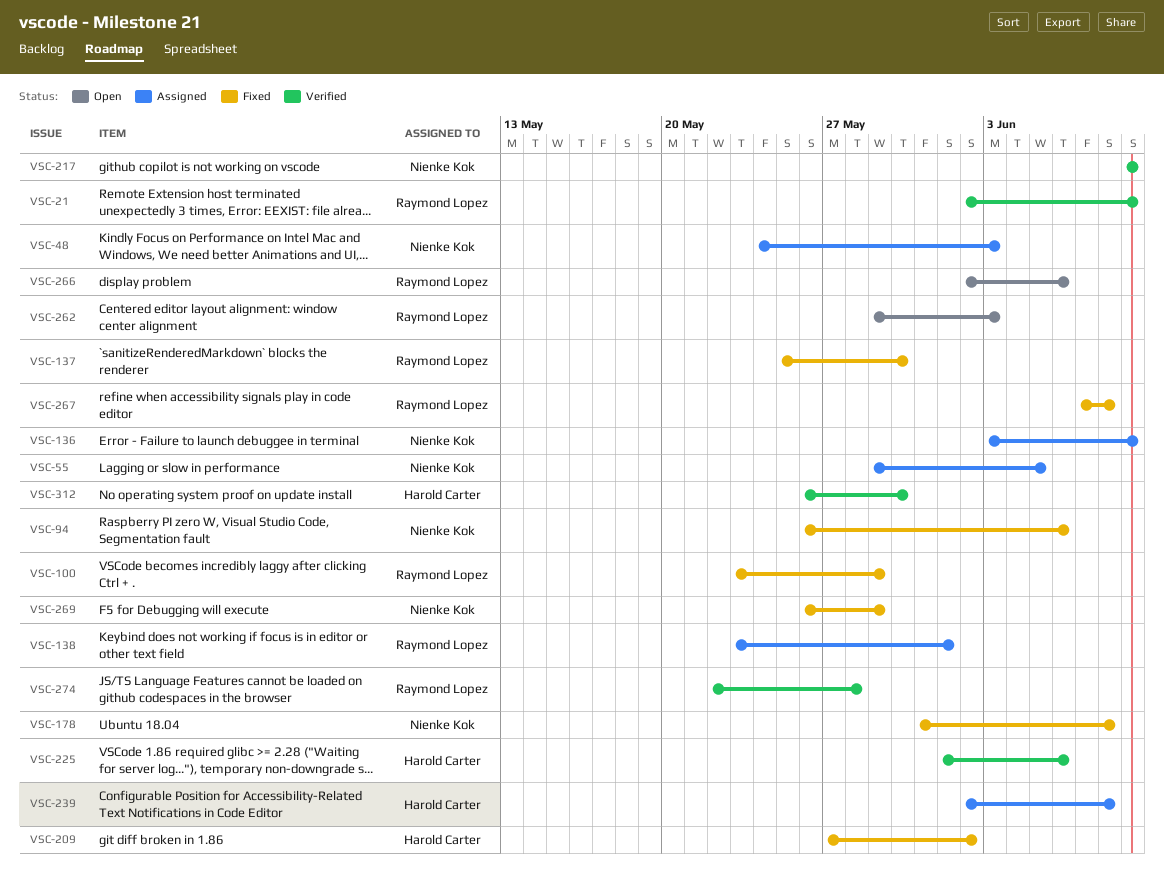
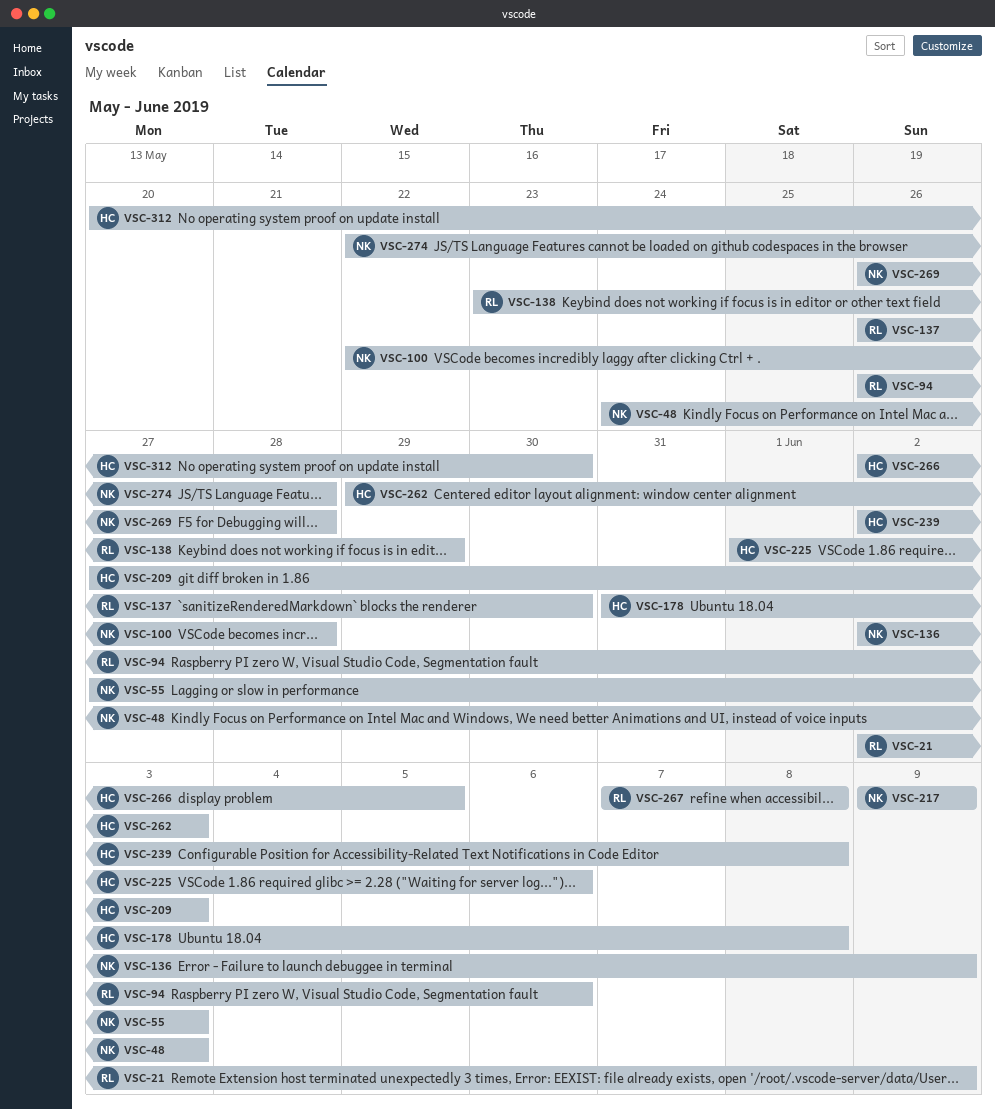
VSC-55, start: May 29 -> May 27
VSC-55, due: Jun 5 -> Jun 3
VSC-94, owner: Nienke Kok -> Raymond Lopez
VSC-100, owner: Raymond Lopez -> Nienke Kok
VSC-100, start: May 23 -> May 22
VSC-100, due: May 29 -> May 28
VSC-136, start: Jun 3 -> Jun 2
VSC-137, start: May 25 -> May 26
VSC-138, due: Jun 1 -> May 29
VSC-178, owner: Nienke Kok -> Harold Carter
VSC-209, due: Jun 2 -> Jun 3
VSC-262, owner: Raymond Lopez -> Harold Carter
VSC-266, owner: Raymond Lopez -> Harold Carter
VSC-266, due: Jun 6 -> Jun 5
VSC-269, due: May 29 -> May 28
VSC-274, owner: Raymond Lopez -> Nienke Kok
VSC-312, start: May 26 -> May 20

